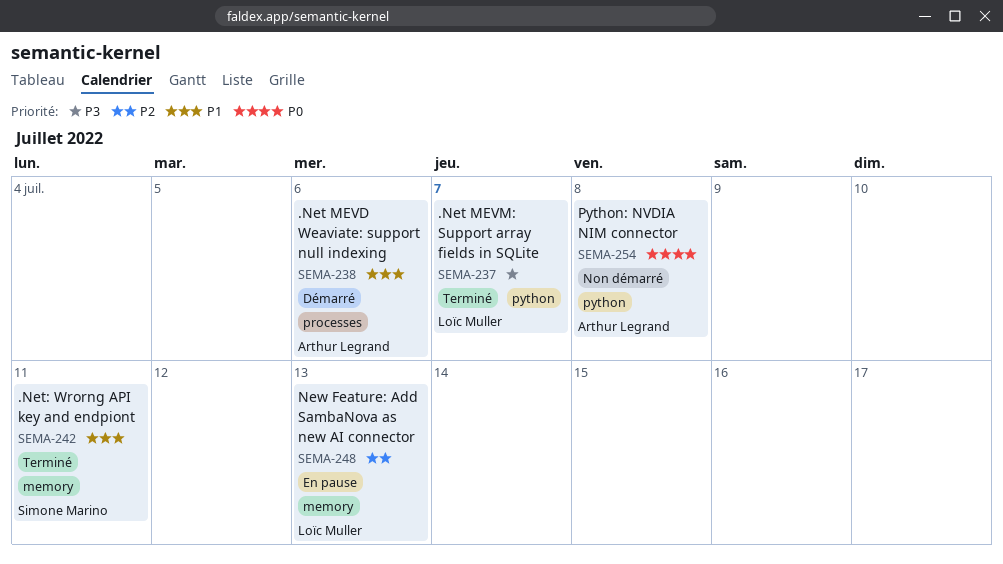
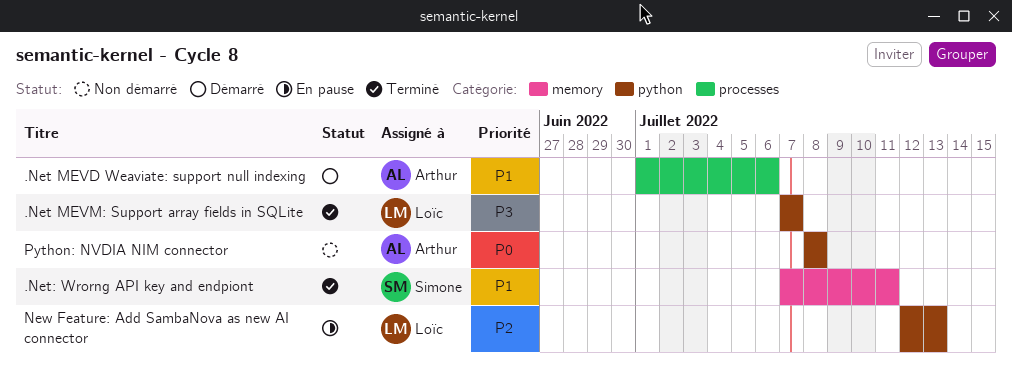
New Feature: Add SambaNova as new AI connector, label: memory -> python

